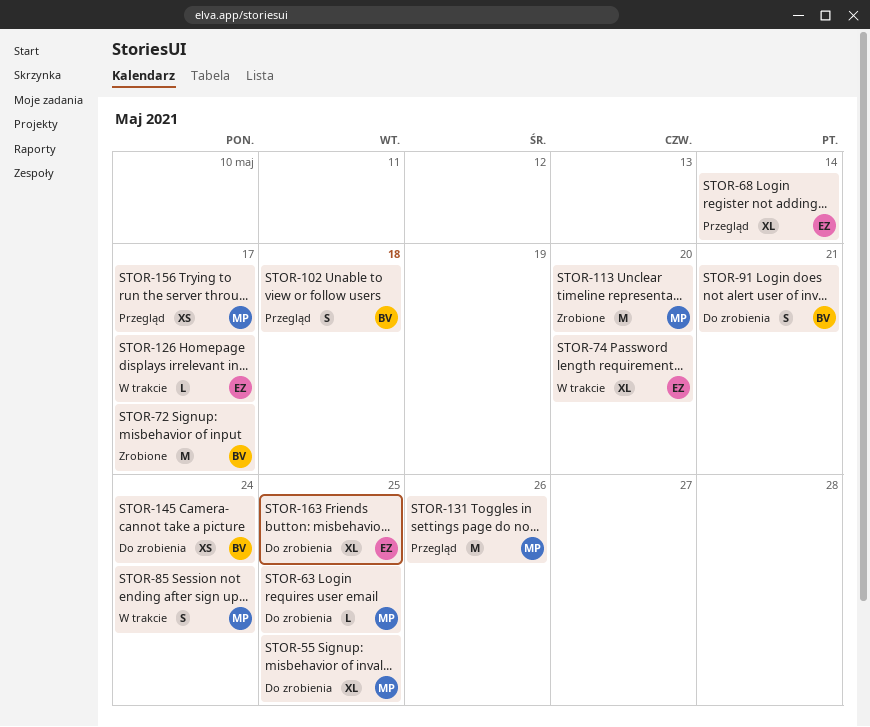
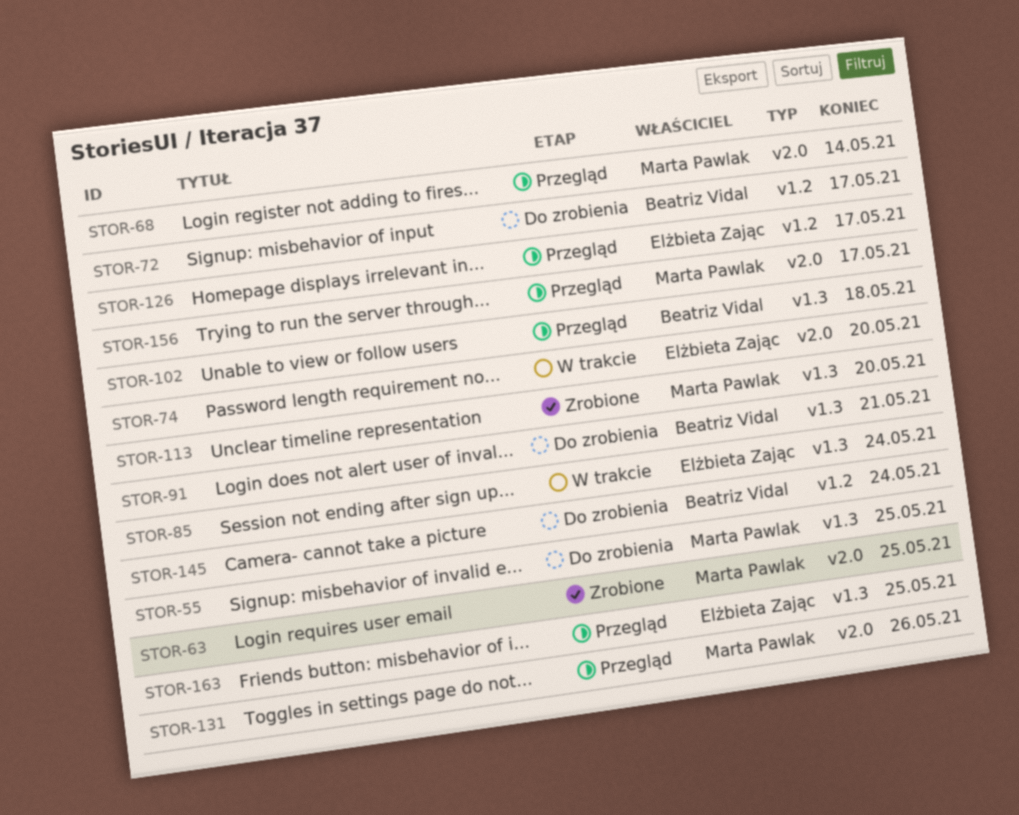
STOR-63, status: Do zrobienia -> Zrobione
STOR-68, owner: Elżbieta Zając -> Marta Pawlak
STOR-72, status: Zrobione -> Do zrobienia
STOR-85, owner: Marta Pawlak -> Elżbieta Zając
STOR-126, status: W trakcie -> Przegląd
STOR-163, status: Do zrobienia -> Przegląd

